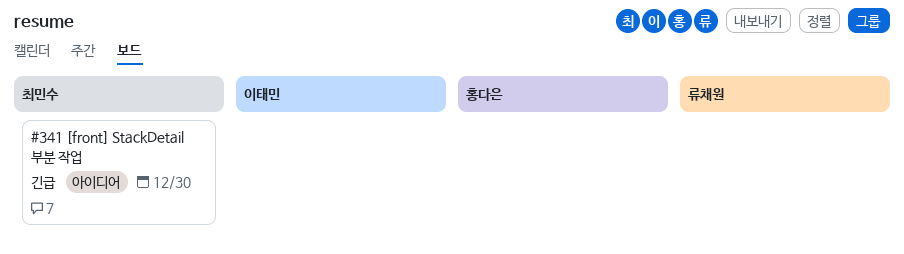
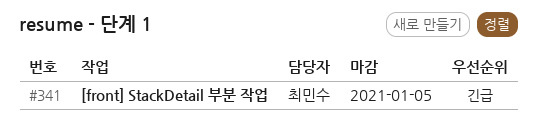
#341, due: Dec 30 -> Jan 5

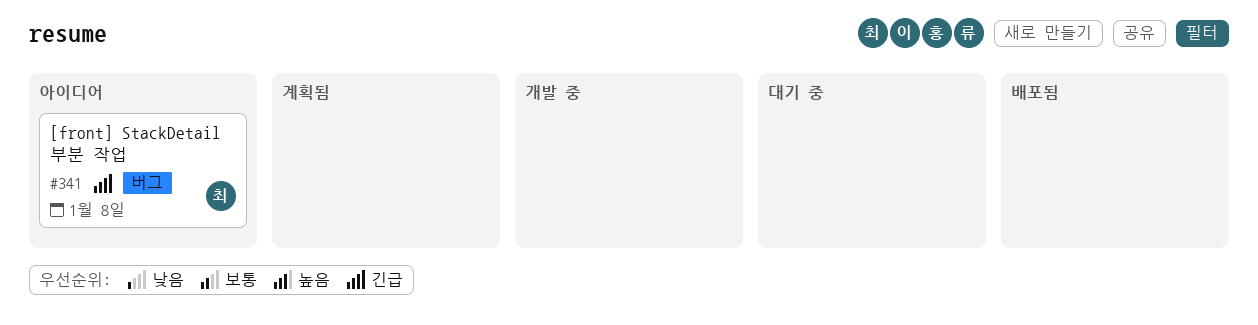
#341, due: Jan 5 -> Jan 8

